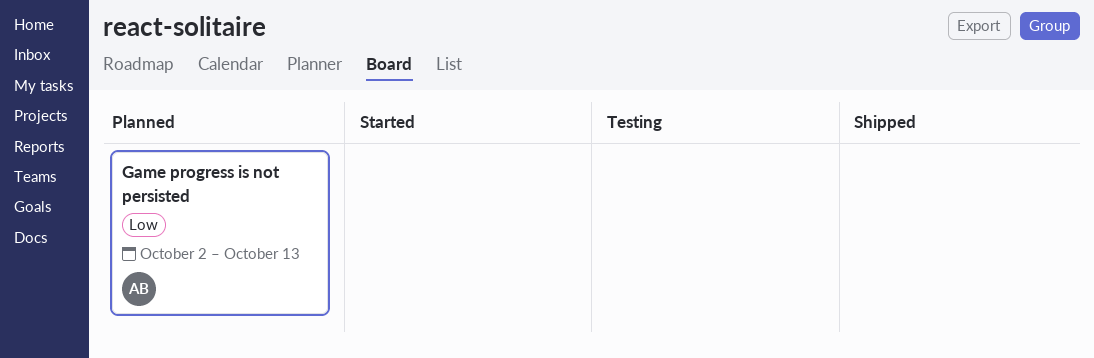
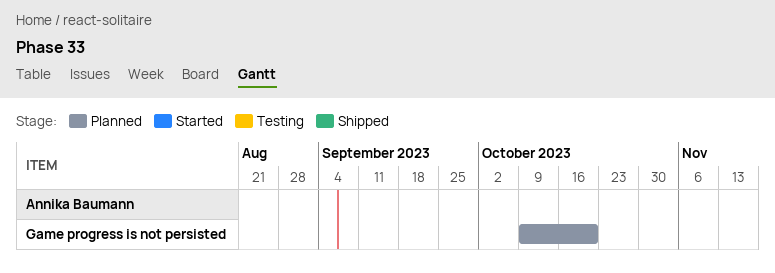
Game progress is not persisted, start: Oct 2 -> Oct 9
Game progress is not persisted, due: Oct 13 -> Oct 20

